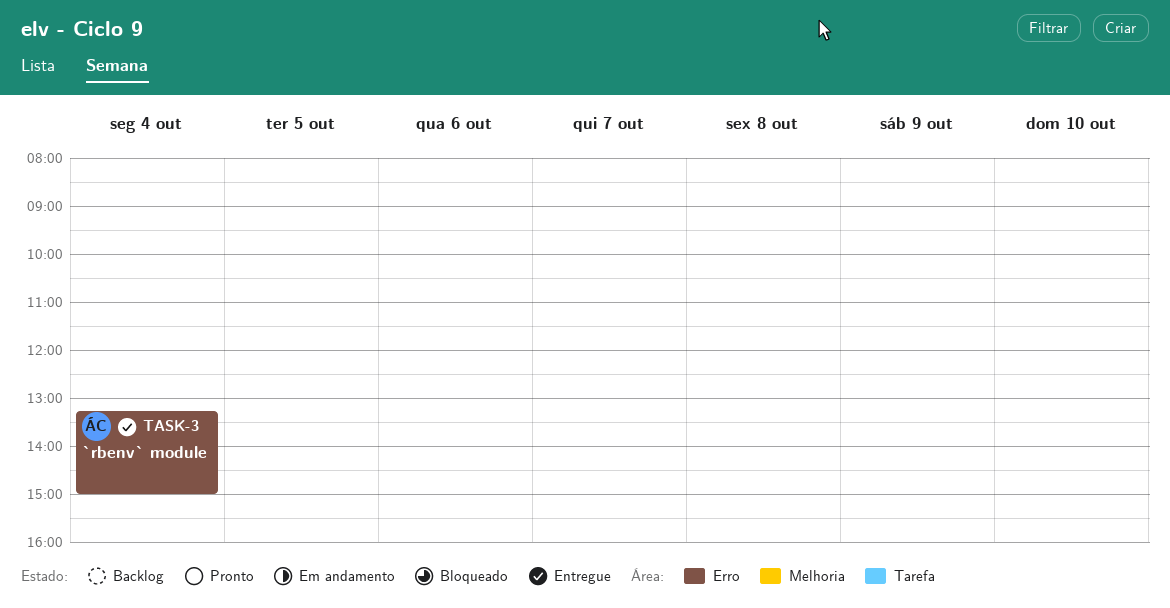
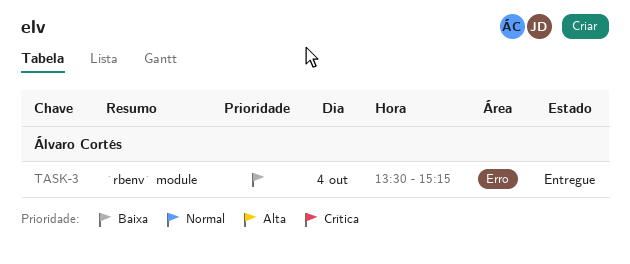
TASK-3, begins: 13:15 -> 13:30
TASK-3, ends: 15:00 -> 15:15

